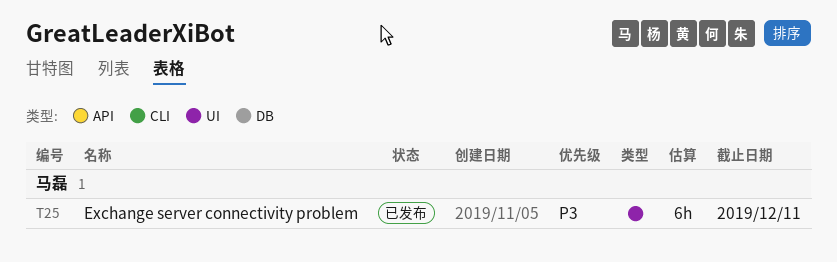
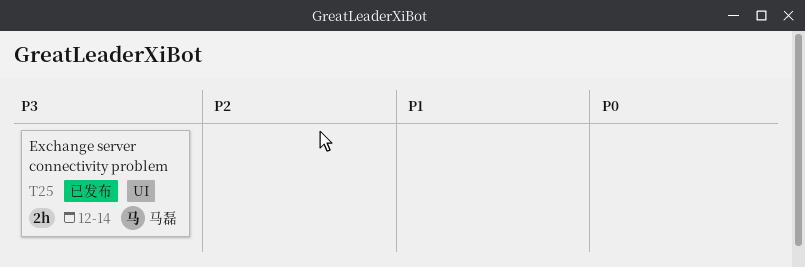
T25, estimate: 6h -> 2h
T25, due: Dec 11 -> Dec 14

